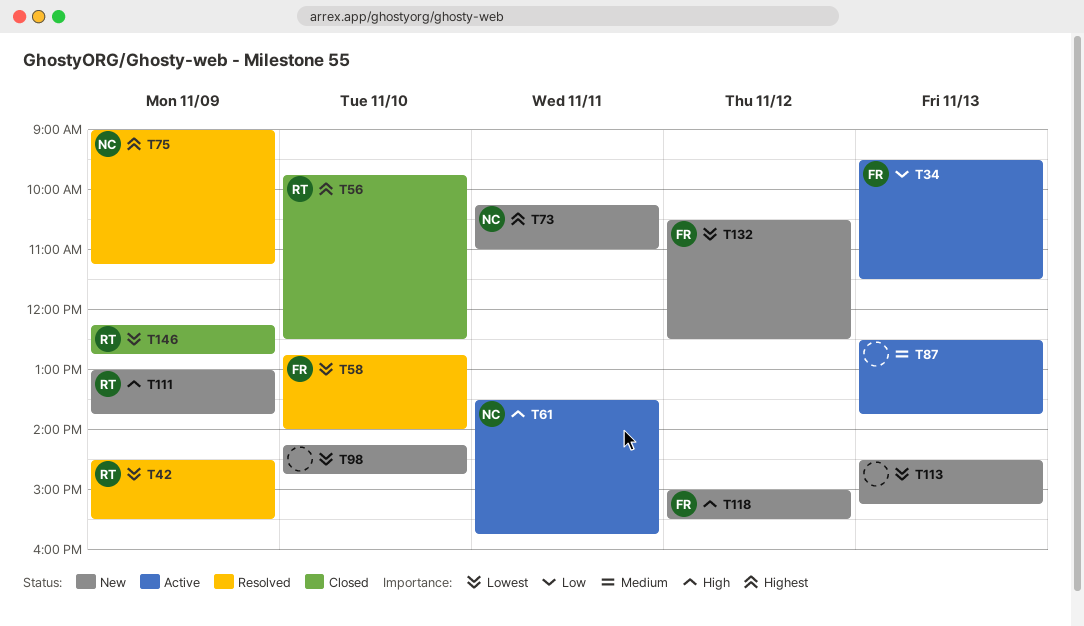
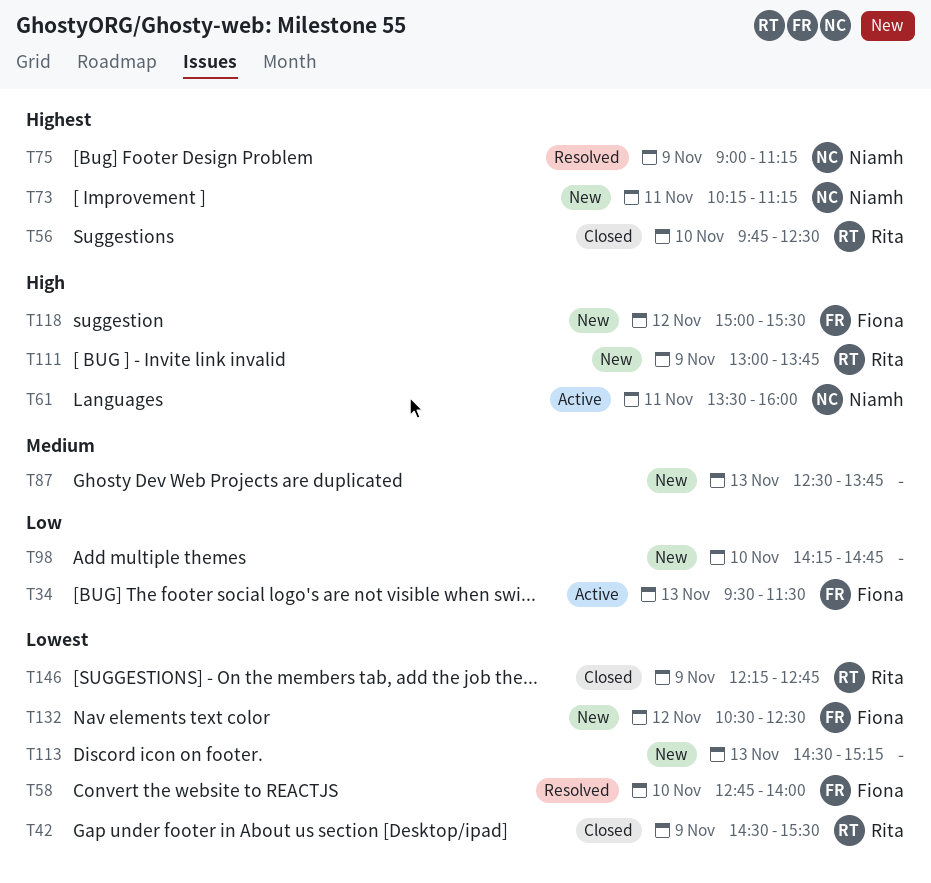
T42, status: Resolved -> Closed
T61, ends: 15:45 -> 16:00
T73, ends: 11:00 -> 11:15
T87, status: Active -> New
T98, priority: Lowest -> Low

